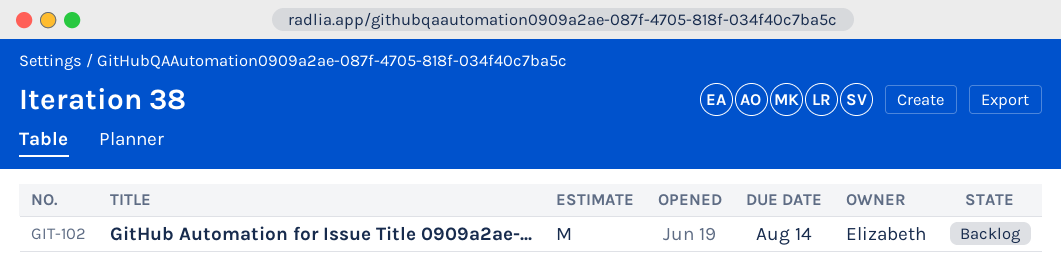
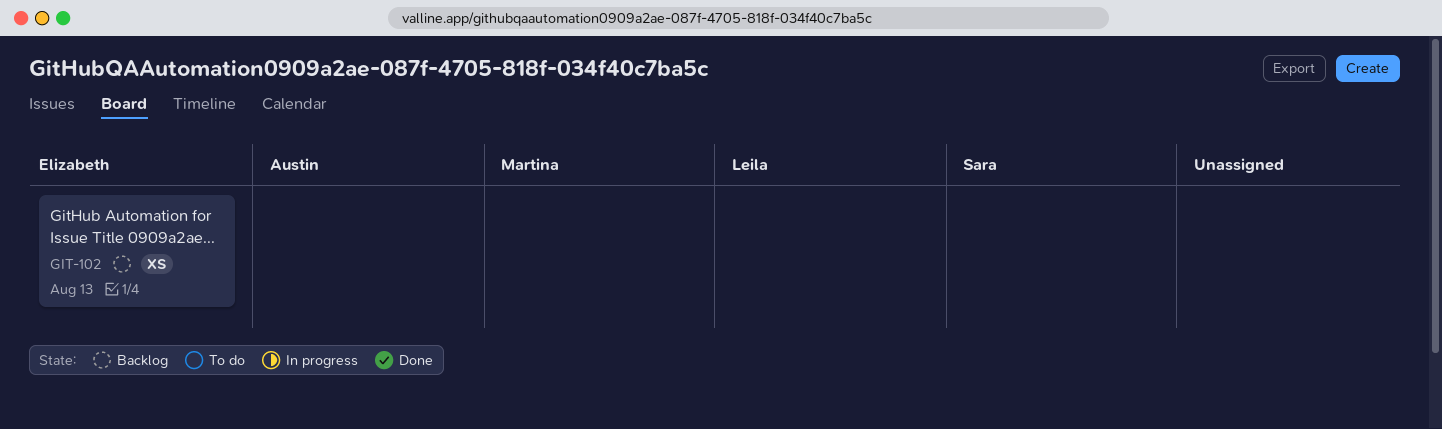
GIT-102, estimate: M -> XS
GIT-102, due: Aug 14 -> Aug 13

